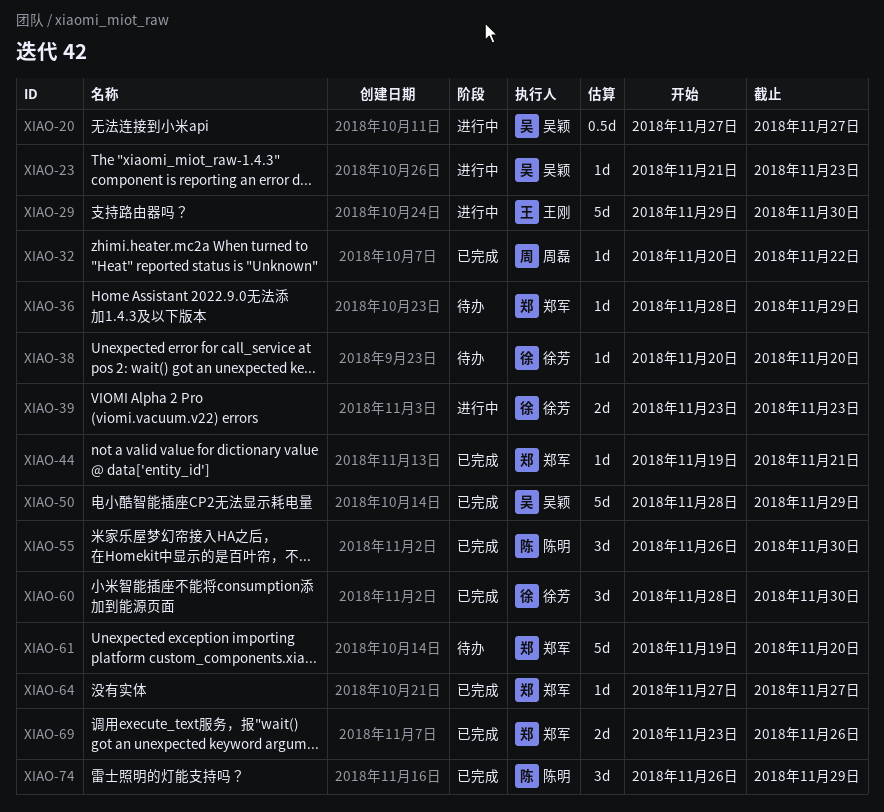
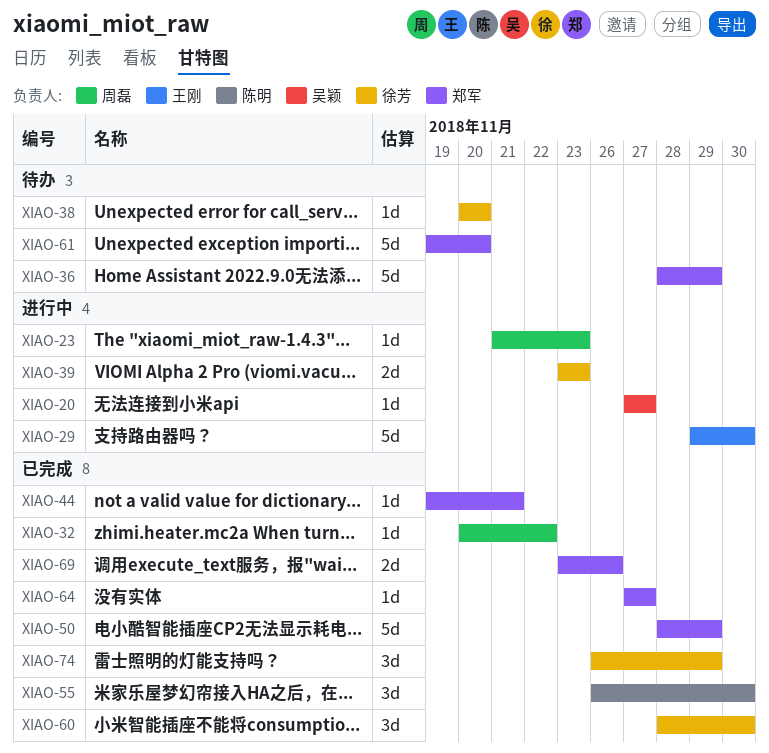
XIAO-20, estimate: 0.5d -> 1d
XIAO-23, owner: 吴颖 -> 周磊
XIAO-36, estimate: 1d -> 5d
XIAO-50, owner: 吴颖 -> 郑军
XIAO-74, owner: 陈明 -> 徐芳

